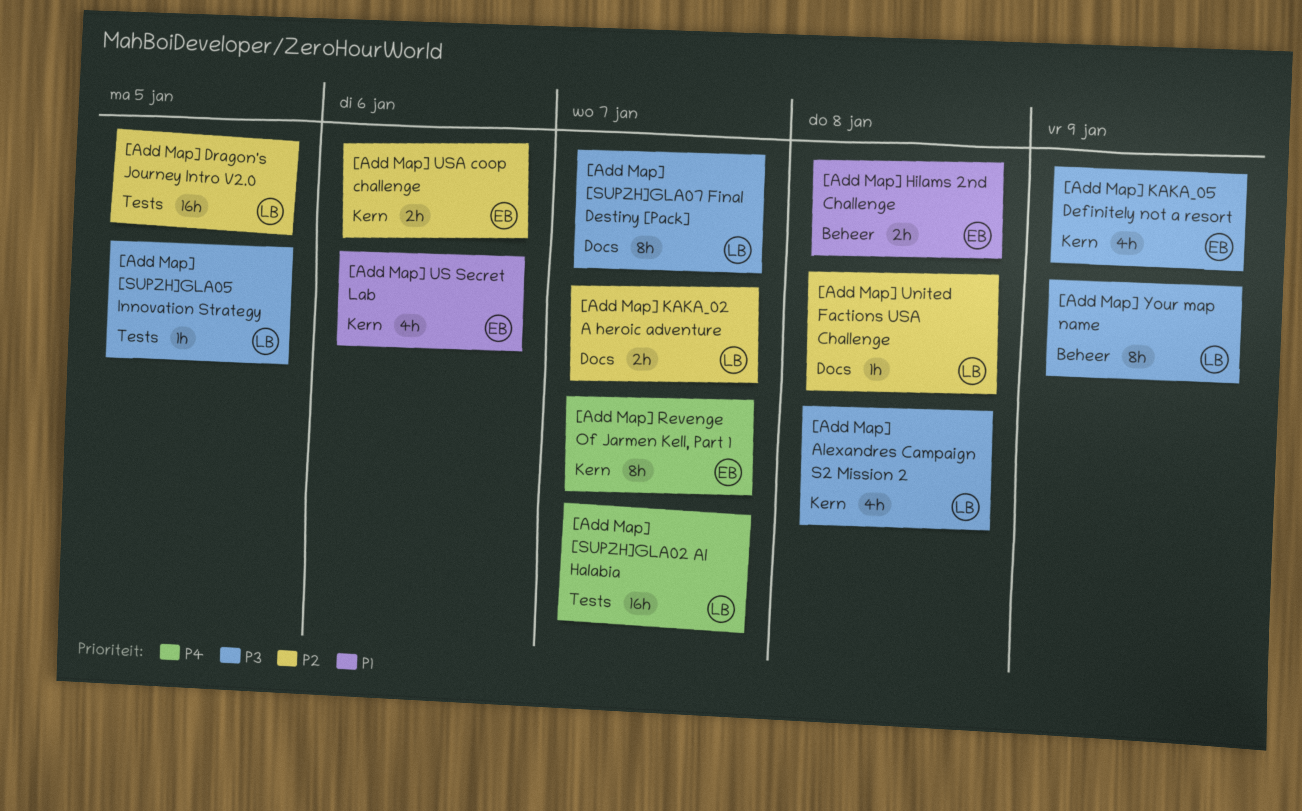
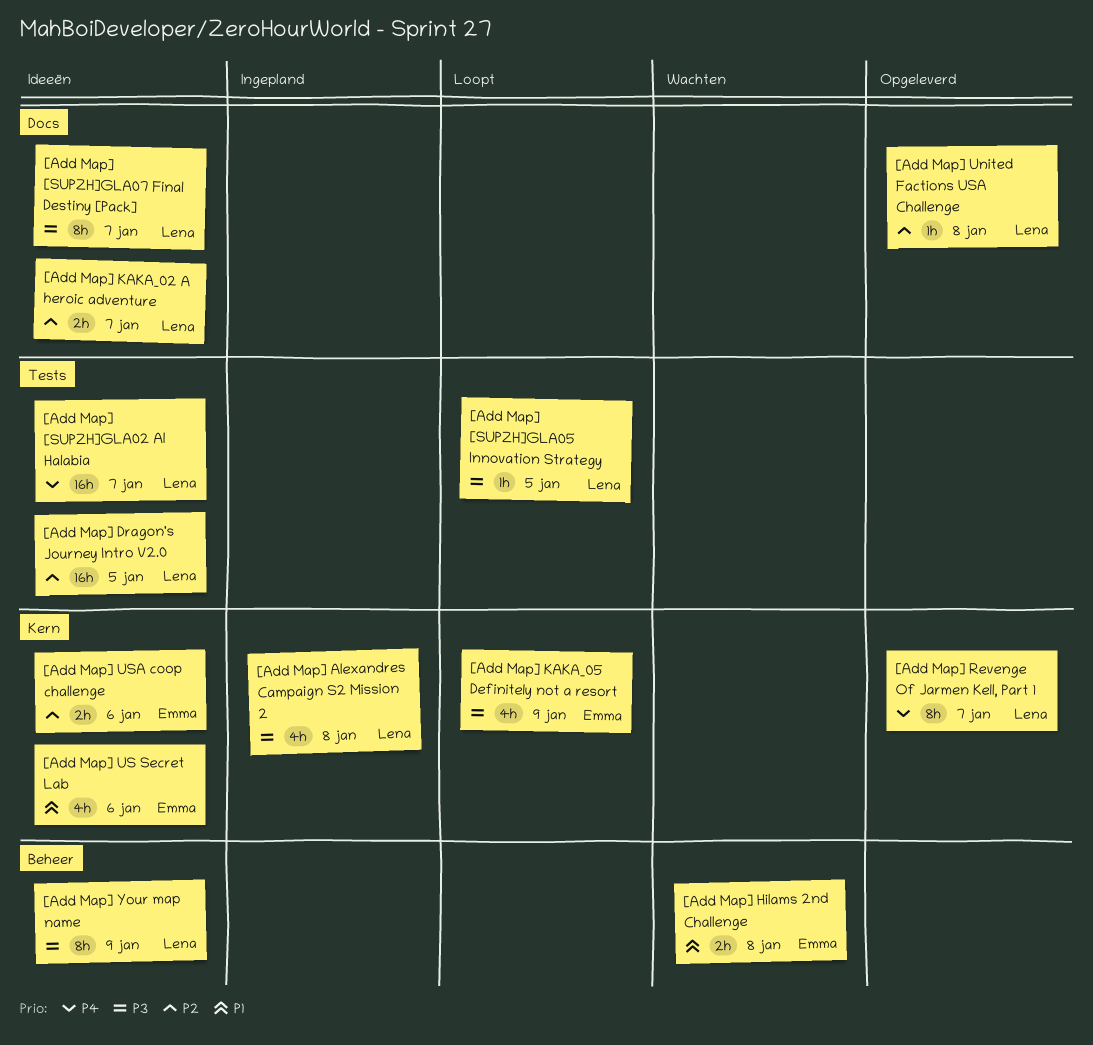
[Add Map] Revenge Of Jarmen Kell, Part 1, owner: Emma -> Lena

